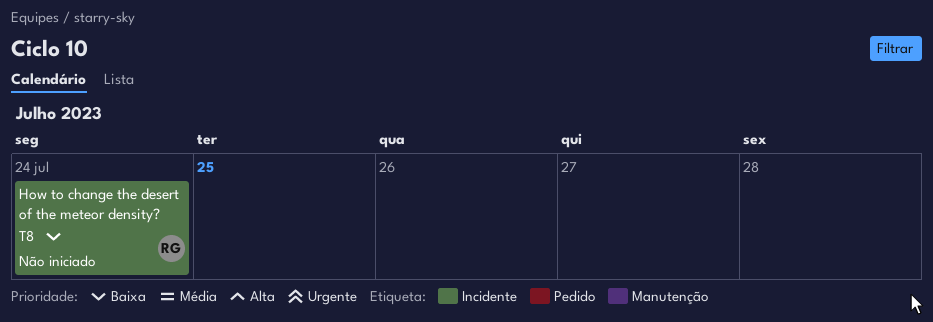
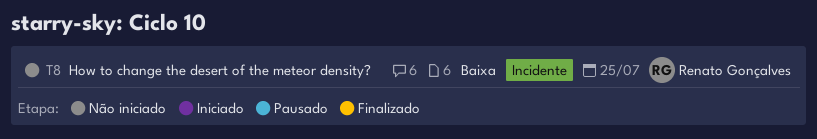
T8, due: Jul 24 -> Jul 25

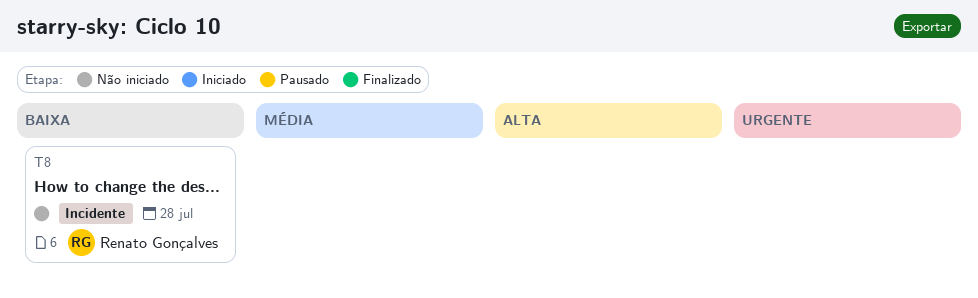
T8, due: Jul 25 -> Jul 28

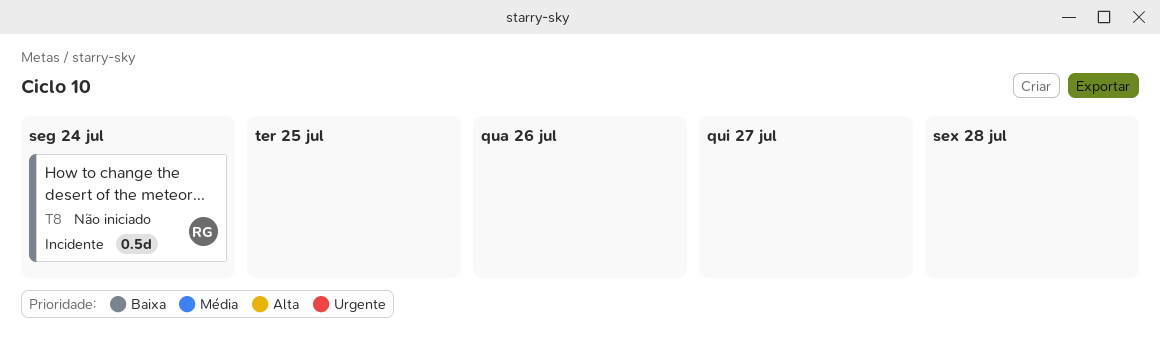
T8, due: Jul 28 -> Jul 24

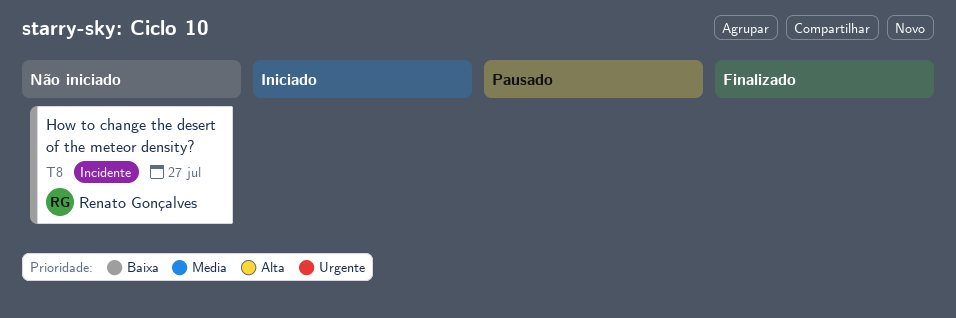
T8, due: Jul 24 -> Jul 27

